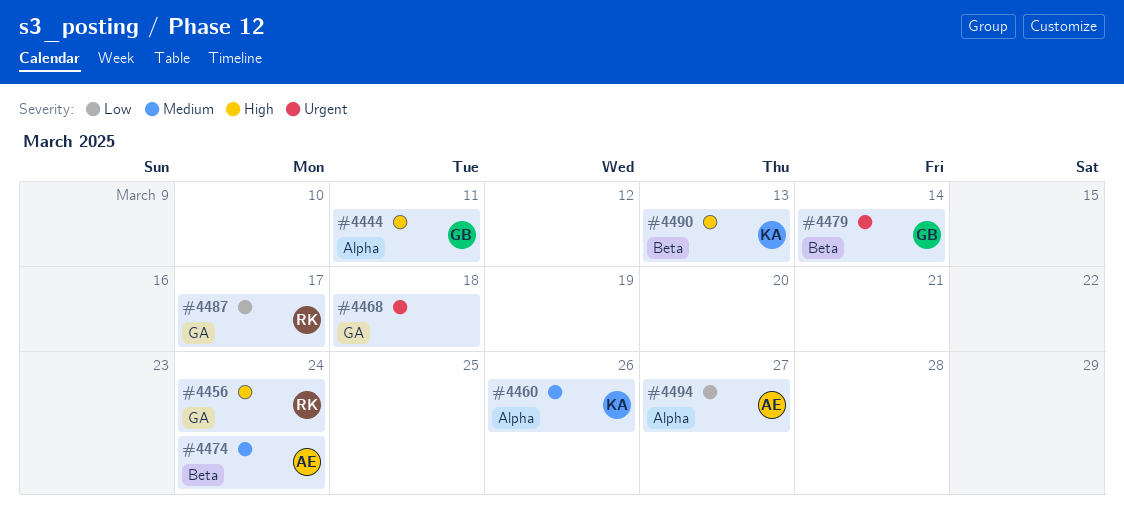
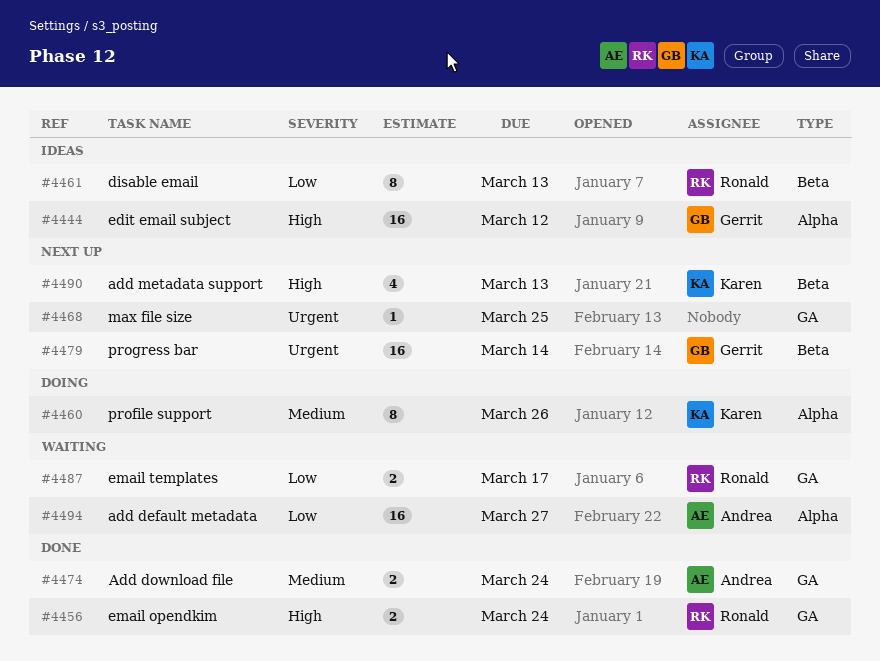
#4444, due: Mar 11 -> Mar 12
#4461: none -> present
#4468, due: Mar 18 -> Mar 25
#4474, label: Beta -> GA

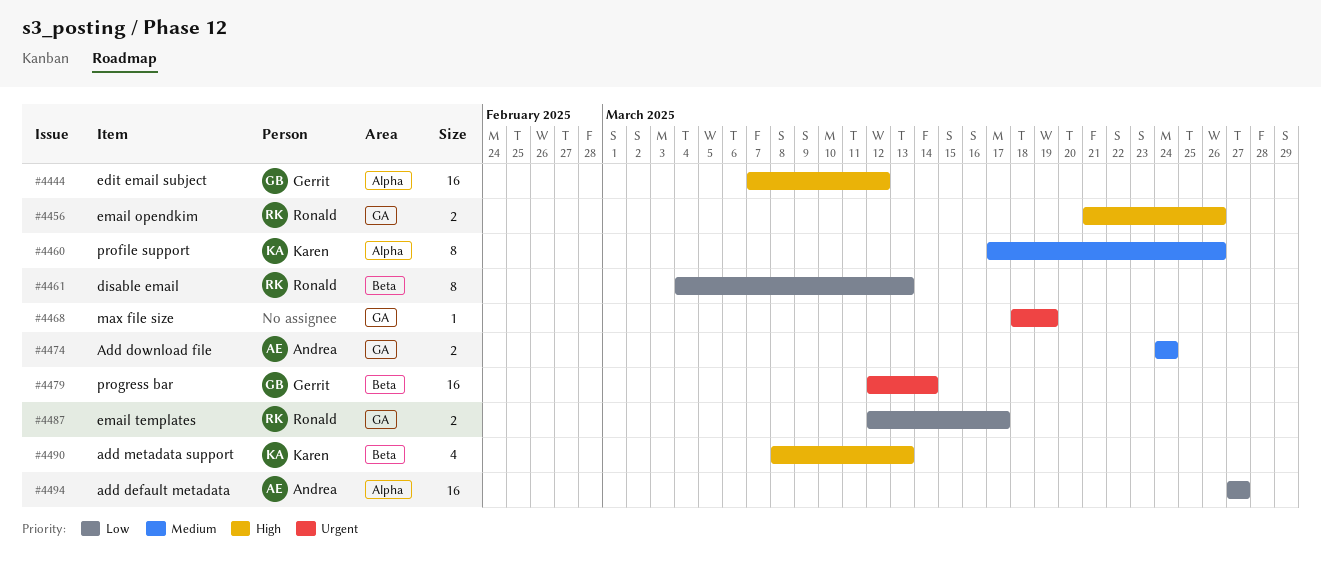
#4456, due: Mar 24 -> Mar 26
#4468, due: Mar 25 -> Mar 19

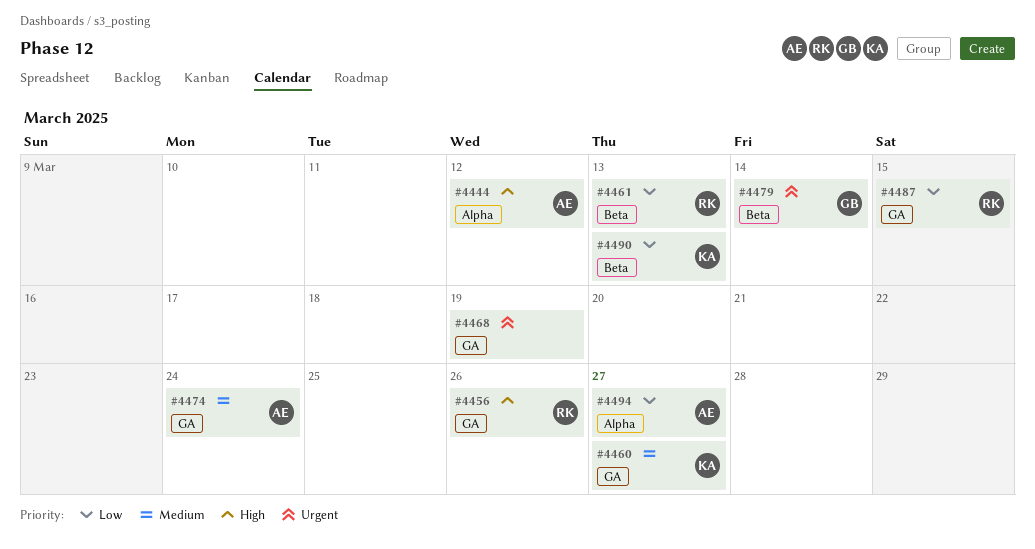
#4444, owner: Gerrit -> Andrea
#4460, label: Alpha -> GA
#4460, due: Mar 26 -> Mar 27
#4487, due: Mar 17 -> Mar 15
#4490, priority: High -> Low

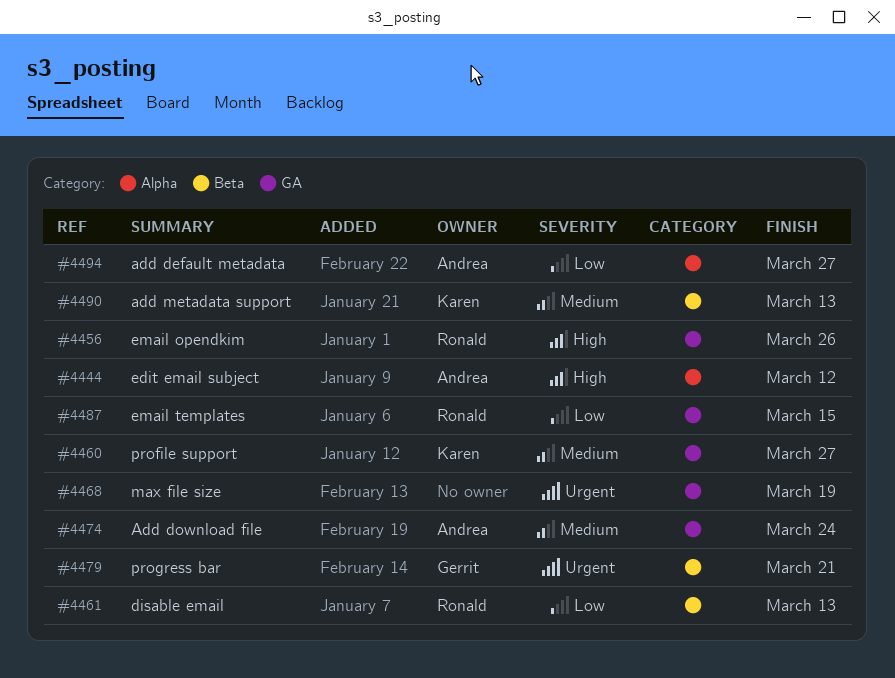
#4479, due: Mar 14 -> Mar 21
#4490, priority: Low -> Medium

